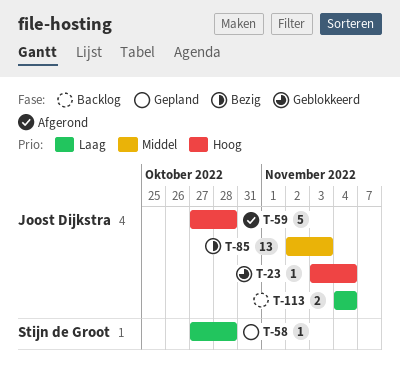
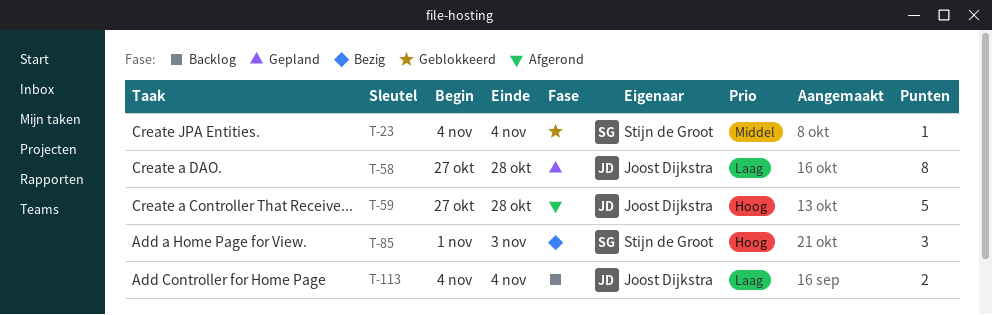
T-23, owner: Joost Dijkstra -> Stijn de Groot
T-23, priority: Hoog -> Middel
T-23, start: Nov 3 -> Nov 4
T-58, owner: Stijn de Groot -> Joost Dijkstra
T-58, estimate: 1 -> 8
T-85, owner: Joost Dijkstra -> Stijn de Groot
T-85, priority: Middel -> Hoog
T-85, estimate: 13 -> 3
T-85, start: Nov 2 -> Nov 1

